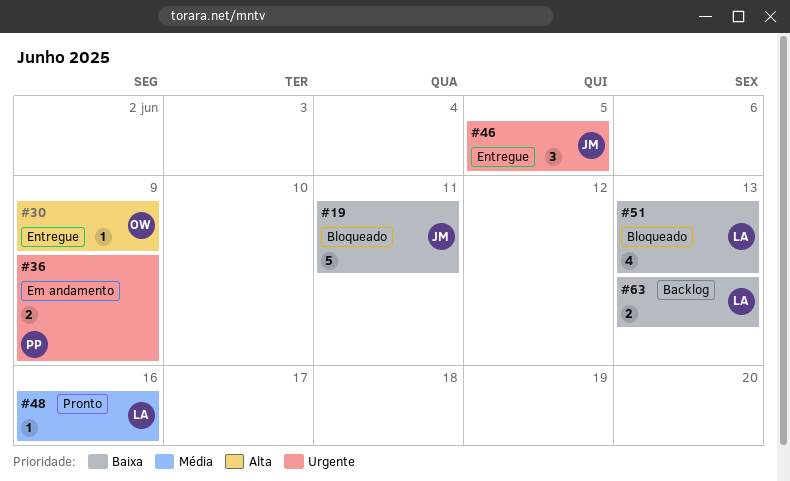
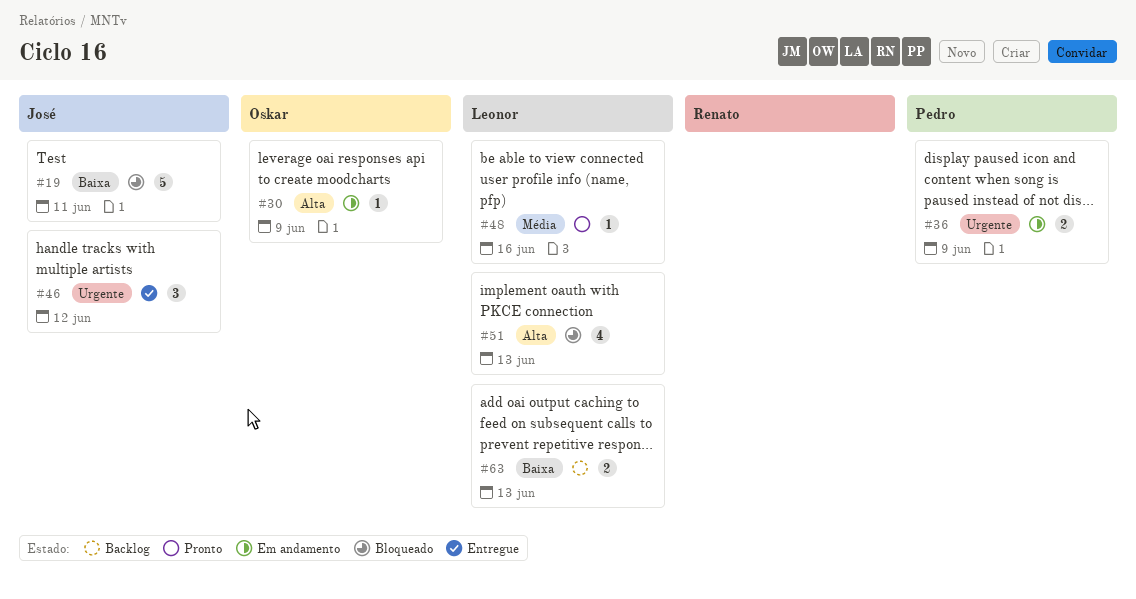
#30, status: Entregue -> Em andamento
#46, due: Jun 5 -> Jun 12
#51, priority: Baixa -> Alta

